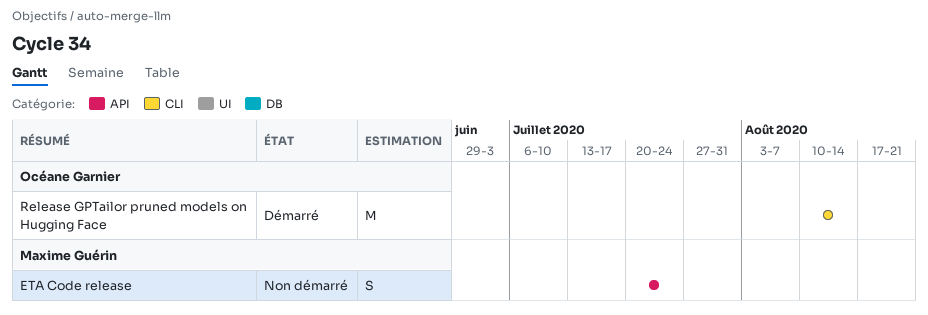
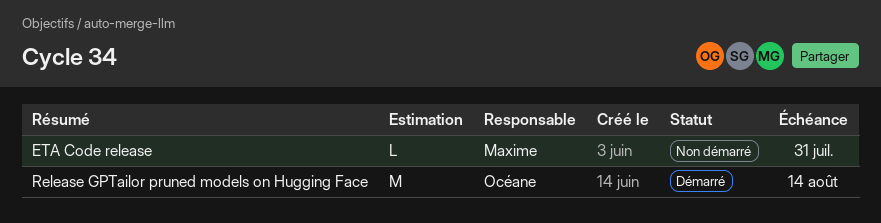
ETA Code release, estimate: S -> L
ETA Code release, due: Jul 24 -> Jul 31

